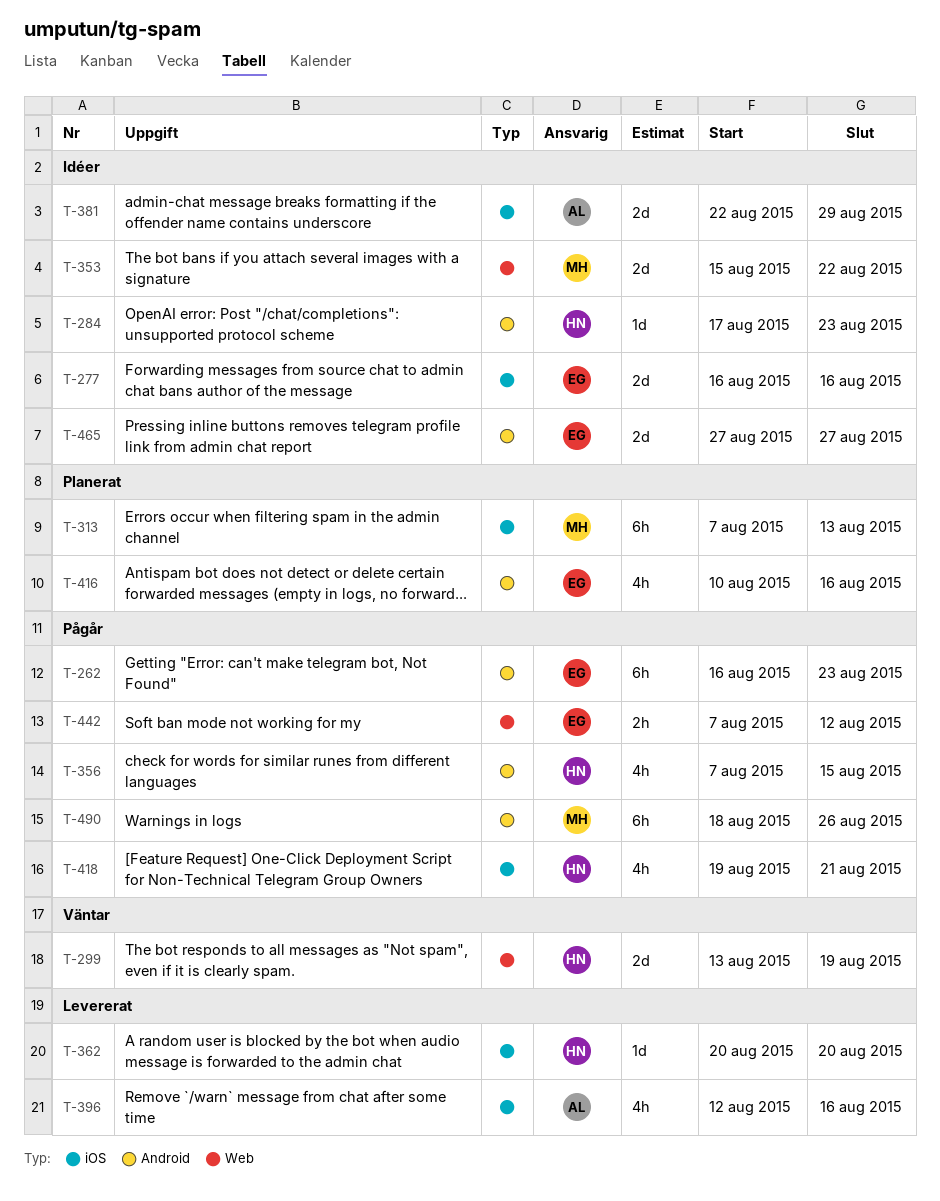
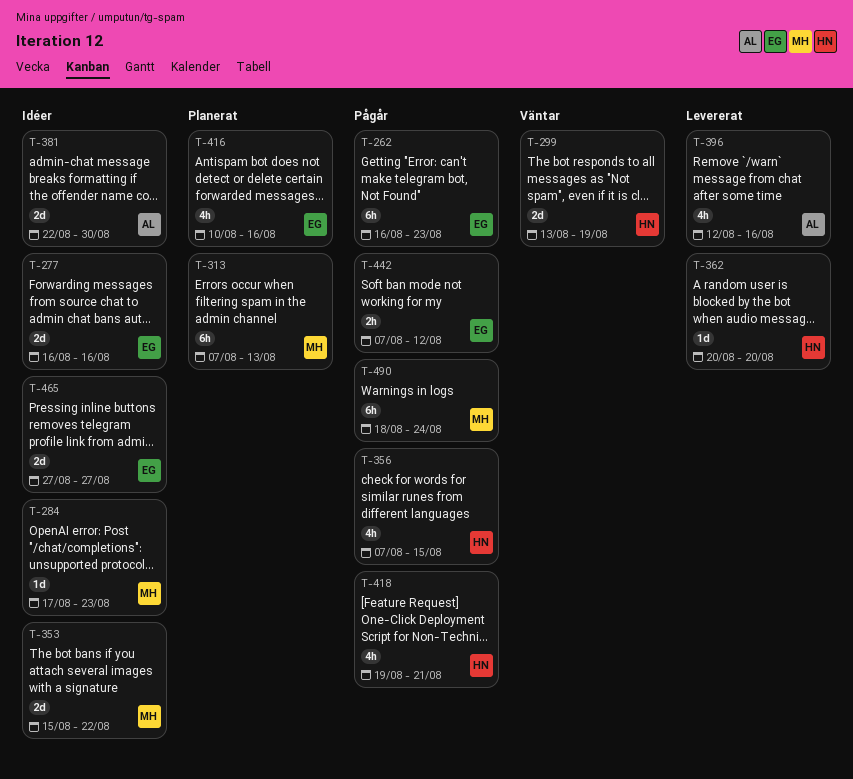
T-284, owner: HN -> MH
T-381, due: Aug 29 -> Aug 30
T-490, due: Aug 26 -> Aug 24

